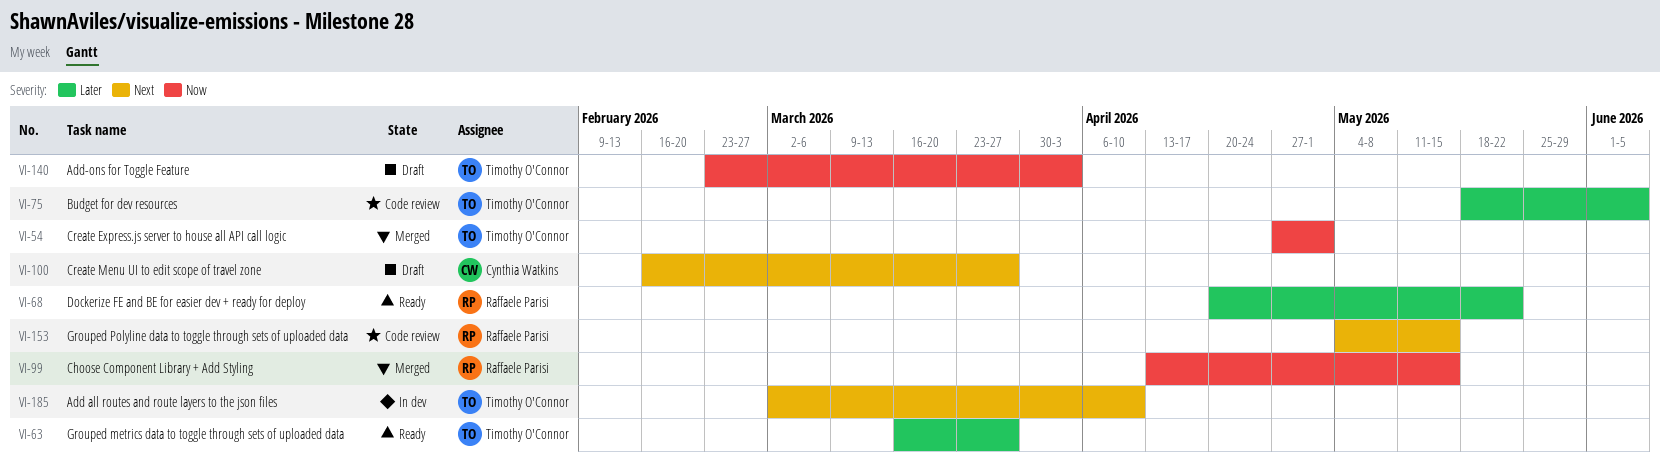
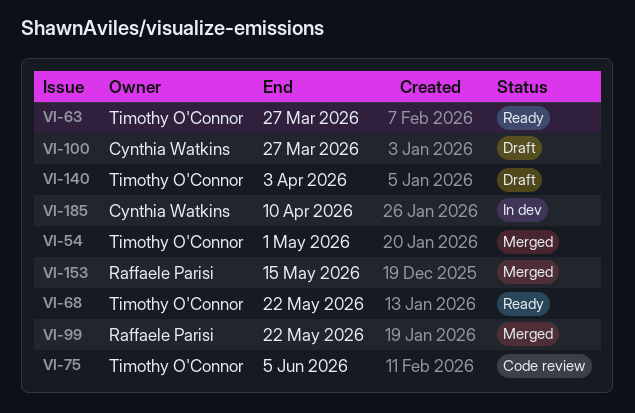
VI-68, owner: Raffaele Parisi -> Timothy O'Connor
VI-99, due: May 15 -> May 22
VI-153, status: Code review -> Merged
VI-185, owner: Timothy O'Connor -> Cynthia Watkins

